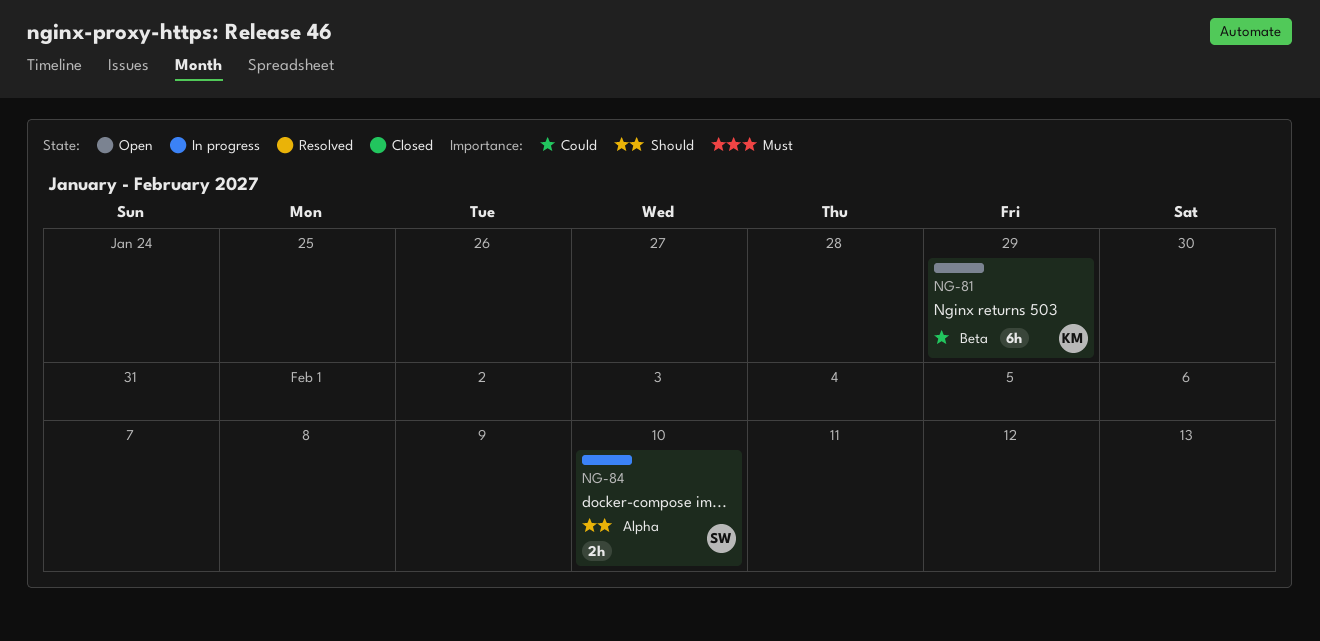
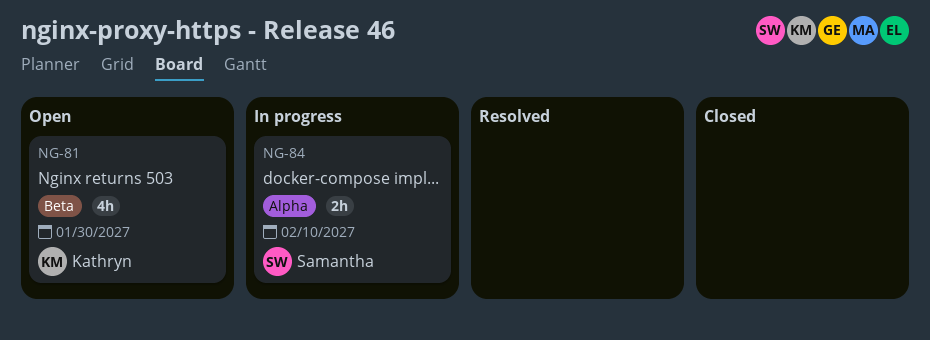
NG-81, estimate: 6h -> 4h
NG-81, due: Jan 29 -> Jan 30

